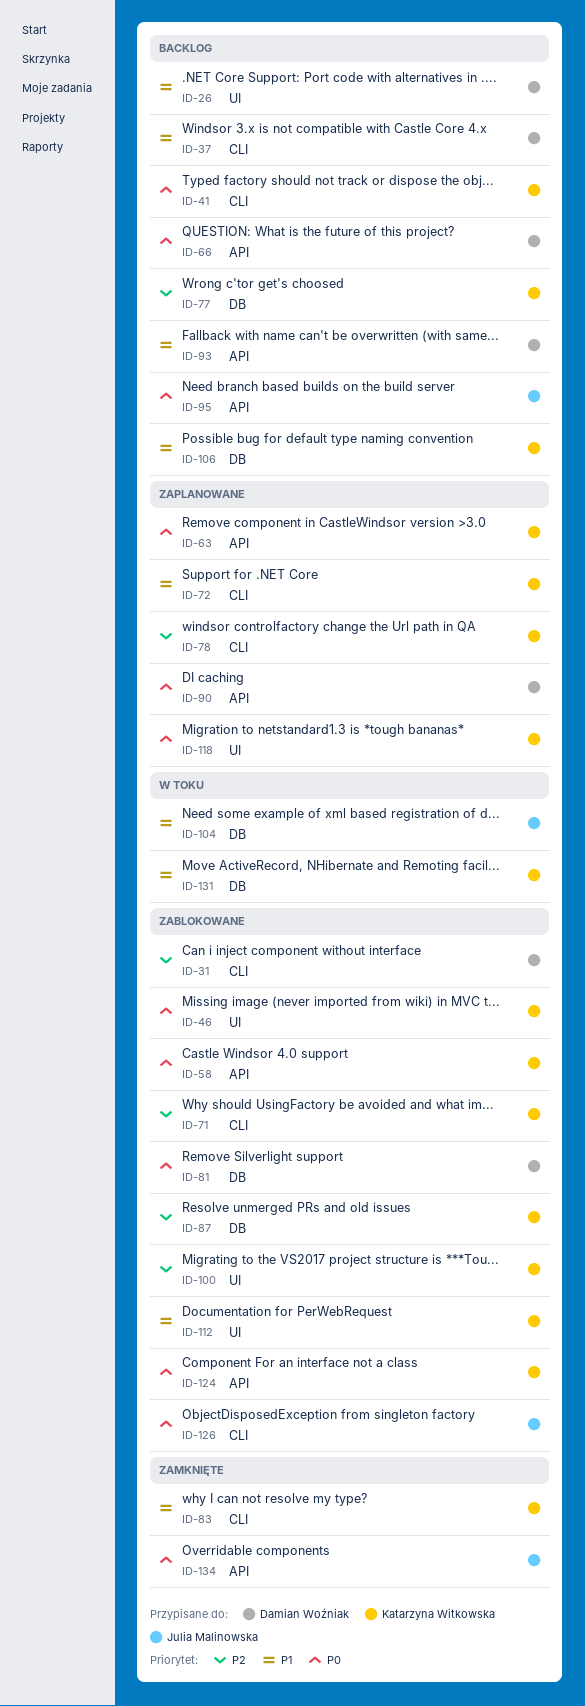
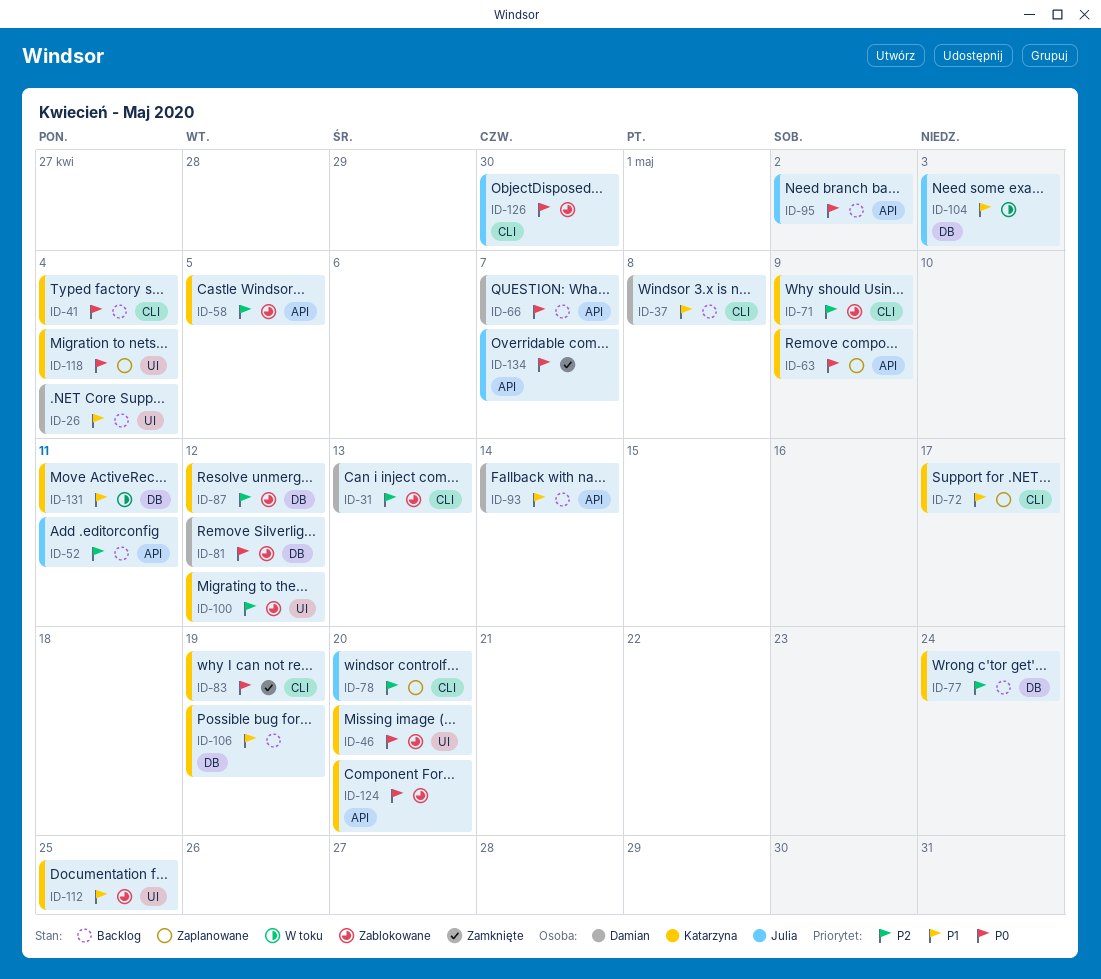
ID-52: none -> present
ID-58, priority: P0 -> P2
ID-78, owner: Katarzyna Witkowska -> Julia Malinowska
ID-83, priority: P1 -> P0
ID-90: present -> none

